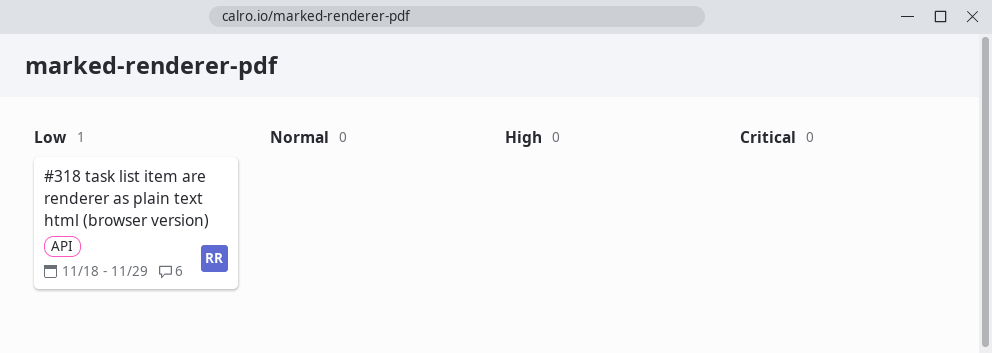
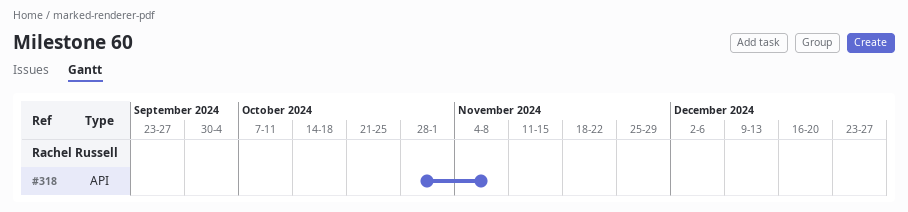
#318, start: Nov 18 -> Oct 28
#318, due: Nov 29 -> Nov 8

